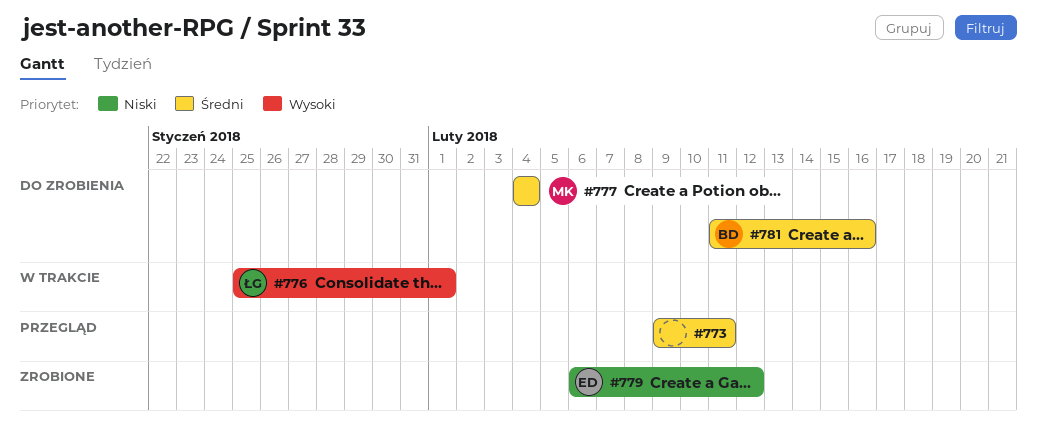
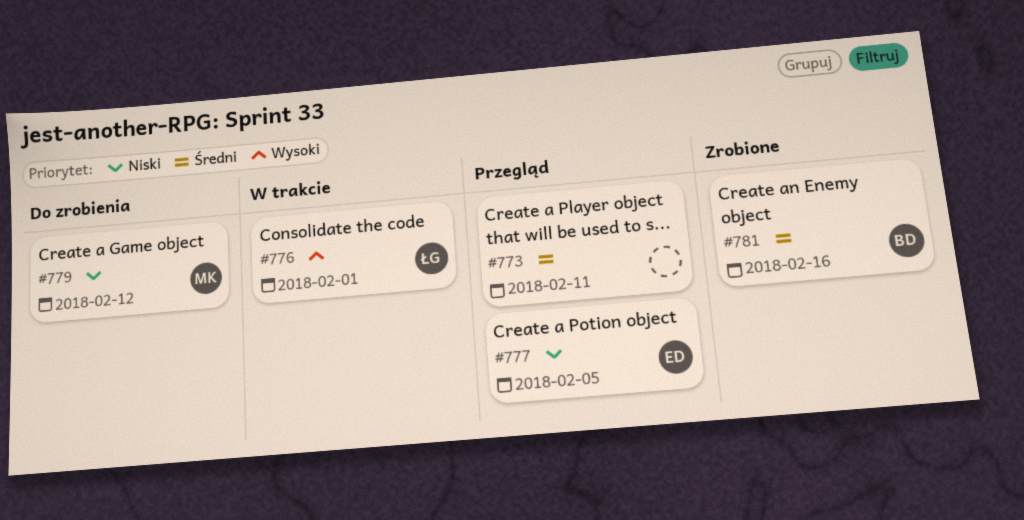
#777, status: Do zrobienia -> Przegląd
#777, owner: MK -> ED
#777, priority: Średni -> Niski
#777, due: Feb 4 -> Feb 5
#779, status: Zrobione -> Do zrobienia
#779, owner: ED -> MK
#781, status: Do zrobienia -> Zrobione

